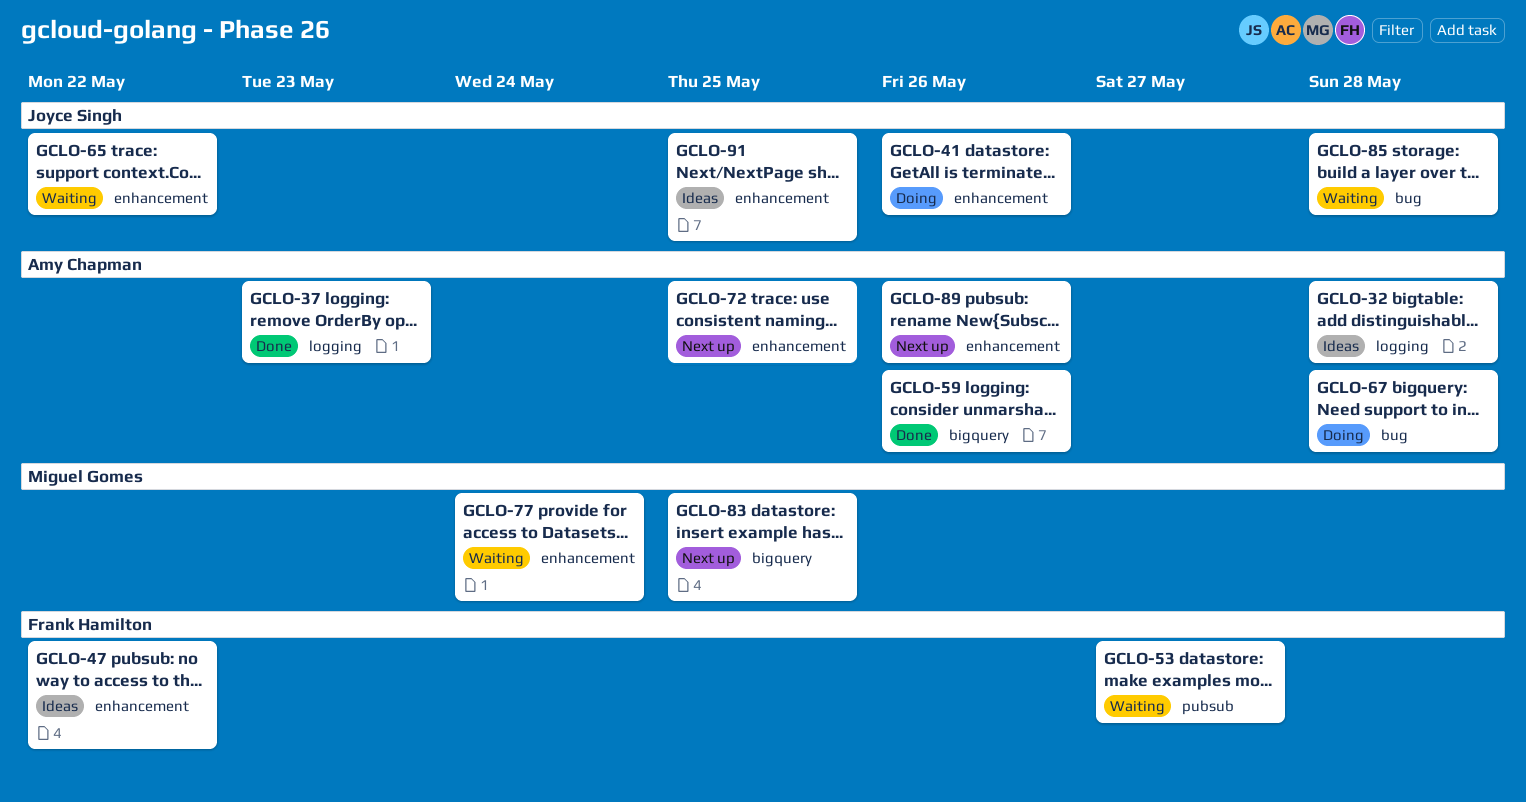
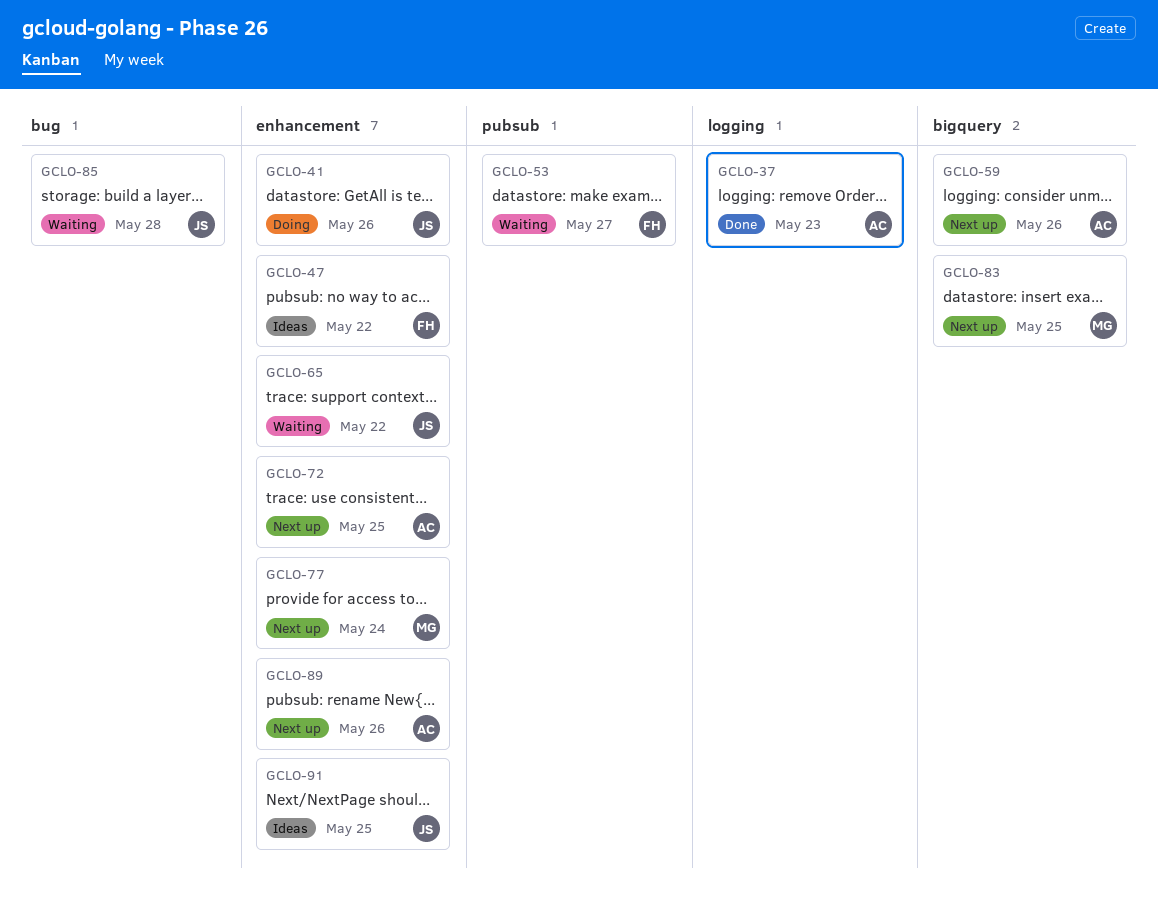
GCLO-32: present -> none
GCLO-59, status: Done -> Next up
GCLO-67: present -> none
GCLO-77, status: Waiting -> Next up

